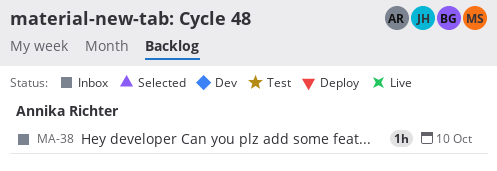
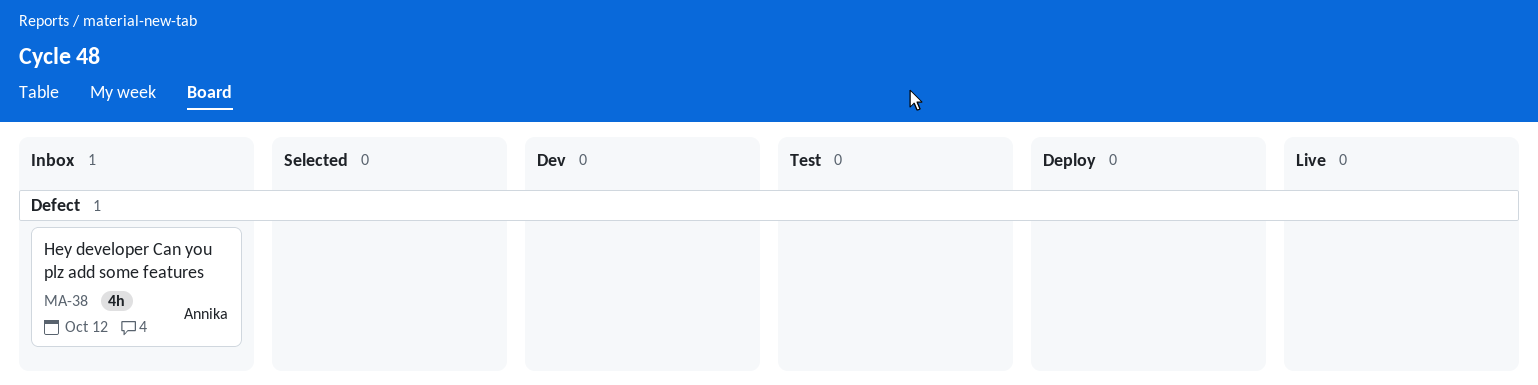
MA-38, estimate: 1h -> 4h
MA-38, due: Oct 10 -> Oct 12

